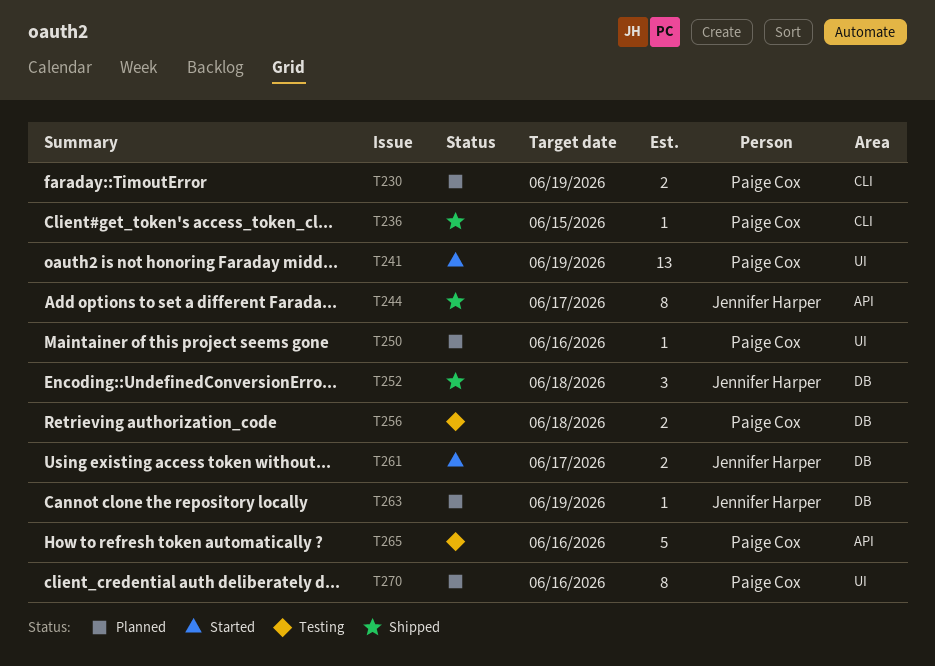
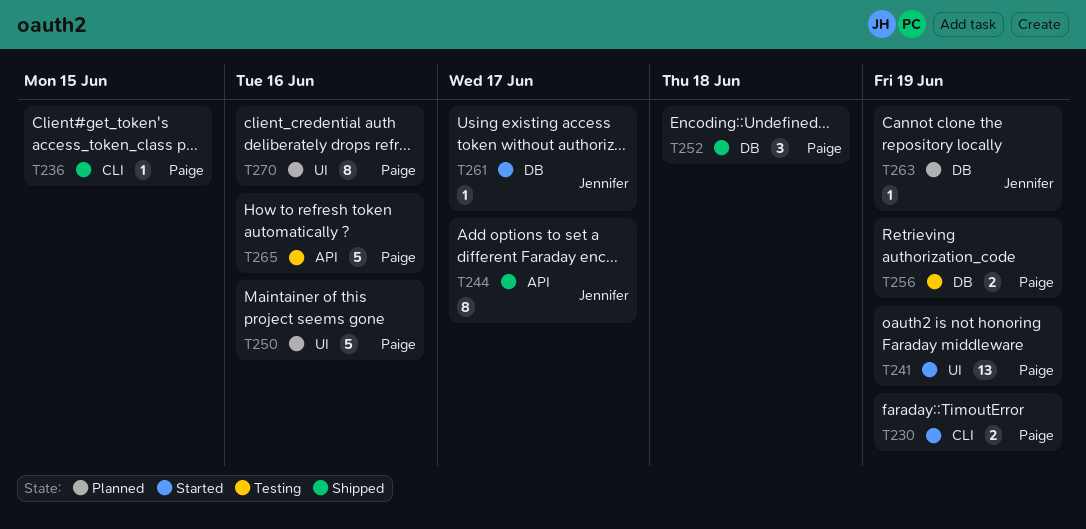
T230, status: Planned -> Started
T250, estimate: 1 -> 5
T252, owner: Jennifer Harper -> Paige Cox
T256, due: Jun 18 -> Jun 19
T261, estimate: 2 -> 1

